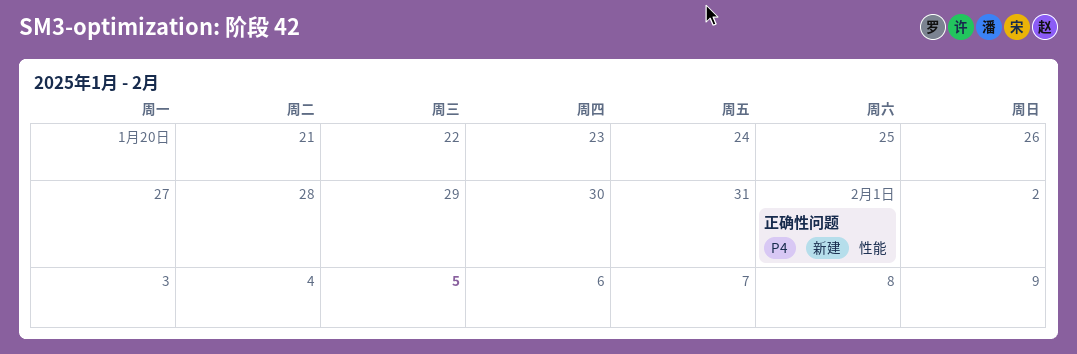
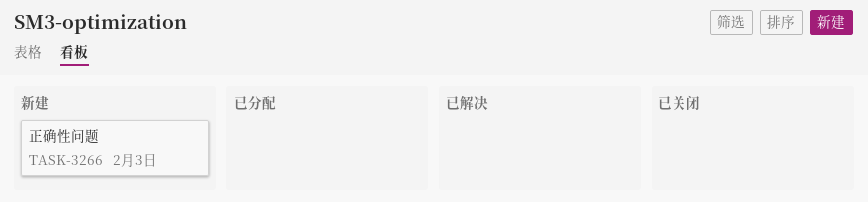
正确性问题, due: Feb 1 -> Feb 3

